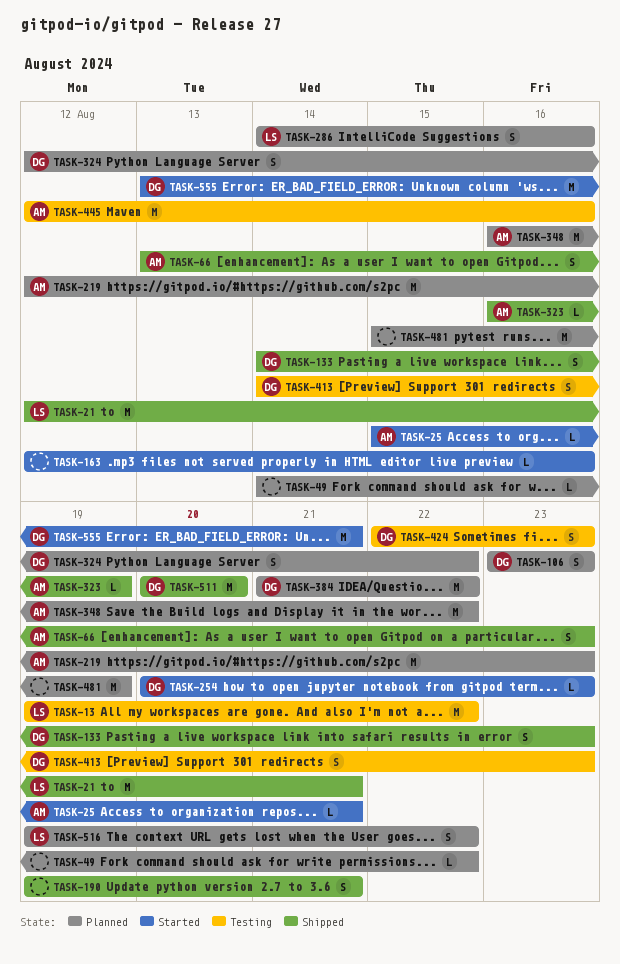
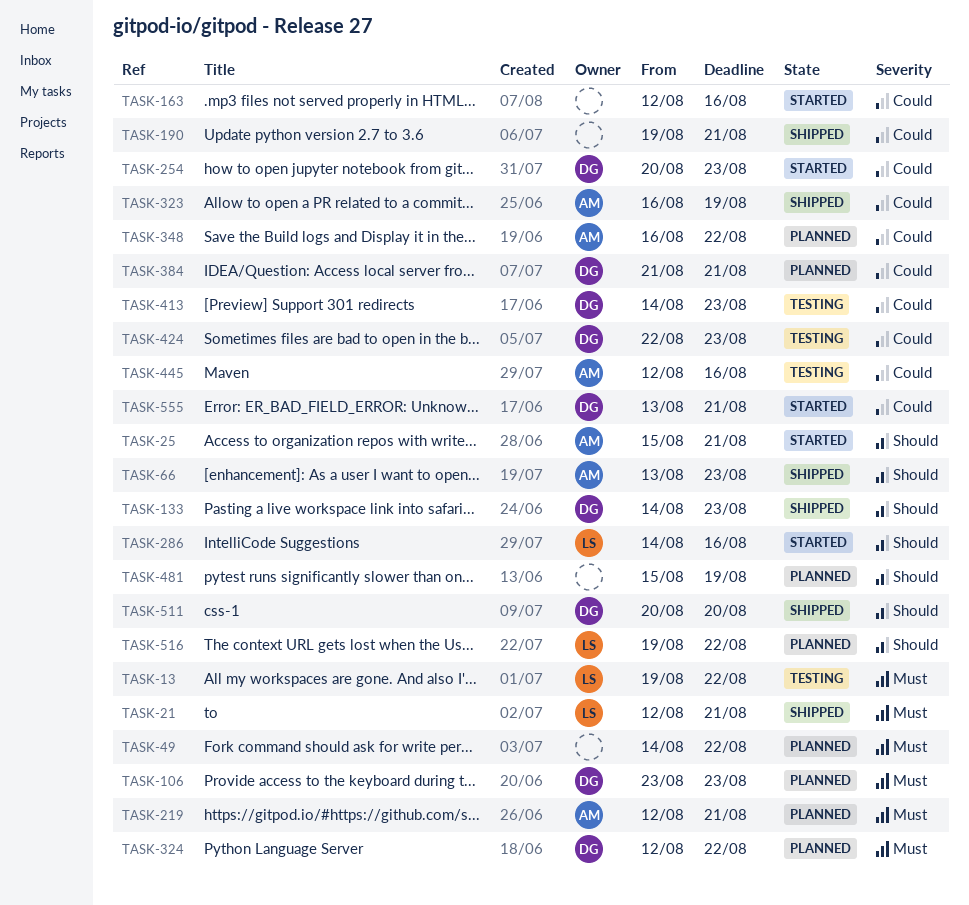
TASK-219, due: Aug 23 -> Aug 21
TASK-286, status: Planned -> Started
TASK-384, due: Aug 22 -> Aug 21

